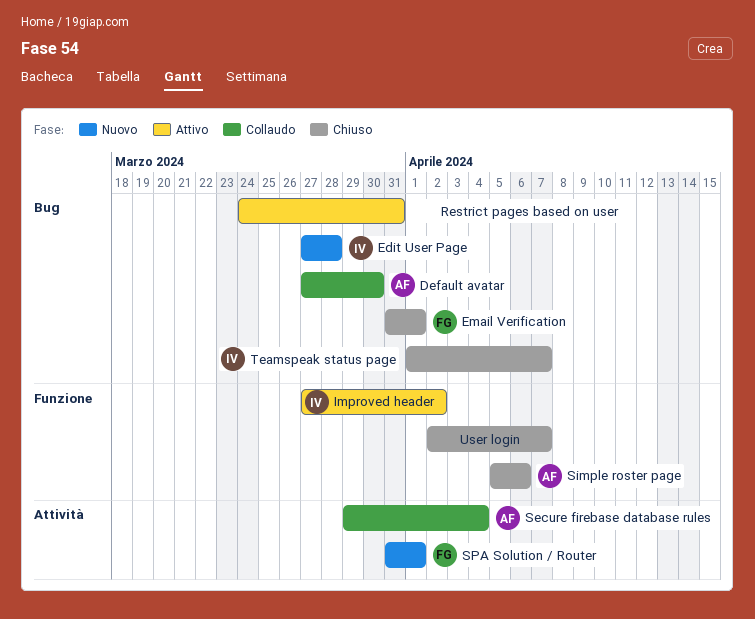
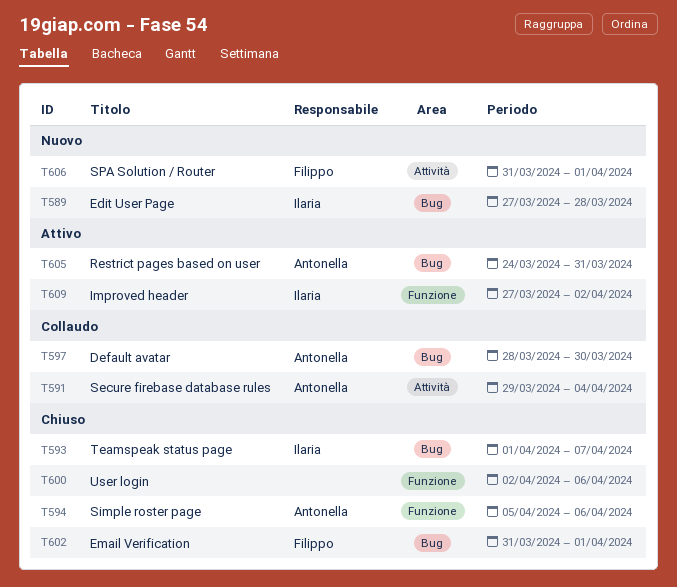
Default avatar, start: Mar 27 -> Mar 28
Restrict pages based on user, owner: none -> Antonella
User login, due: Apr 7 -> Apr 6

